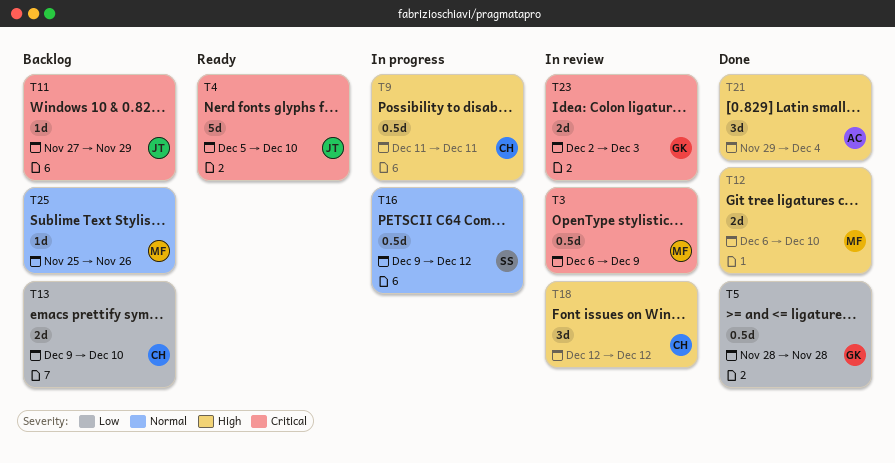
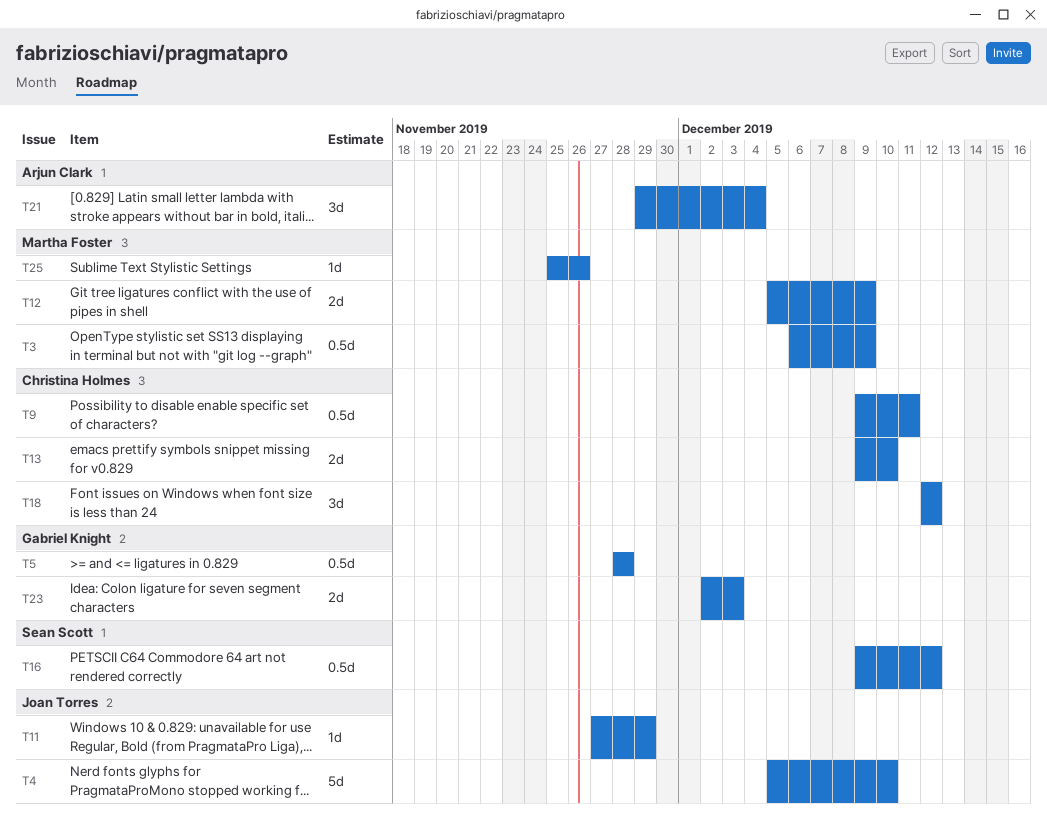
T9, start: Dec 11 -> Dec 9
T12, start: Dec 6 -> Dec 5
T12, due: Dec 10 -> Dec 9

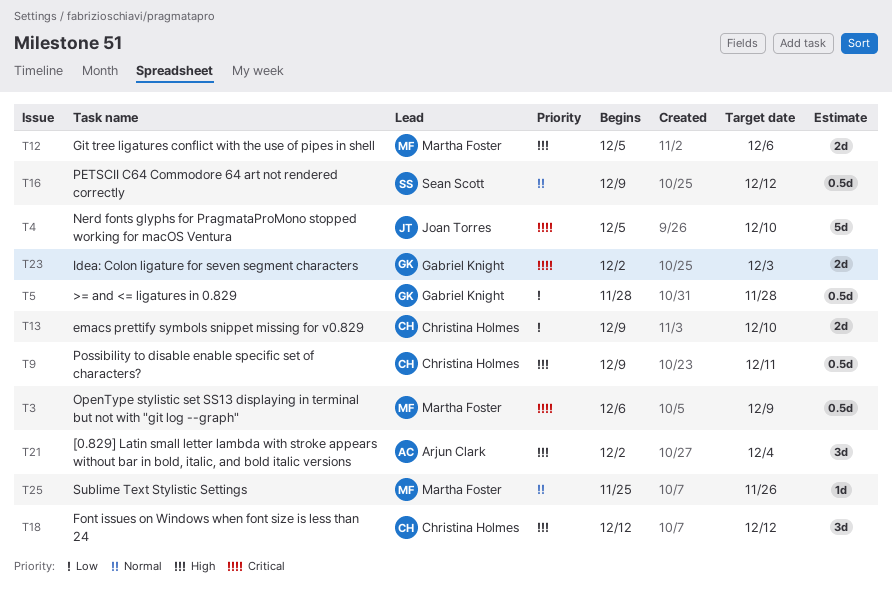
T11: present -> none
T12, due: Dec 9 -> Dec 6
T21, start: Nov 29 -> Dec 2

